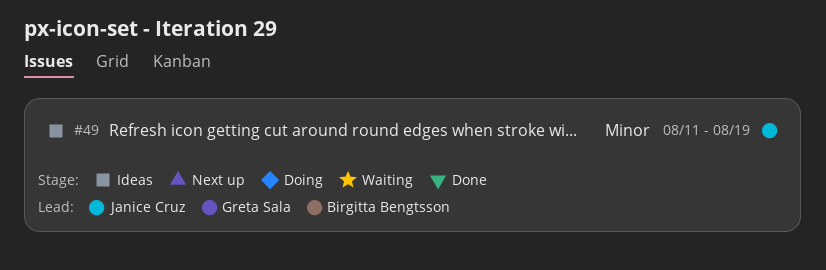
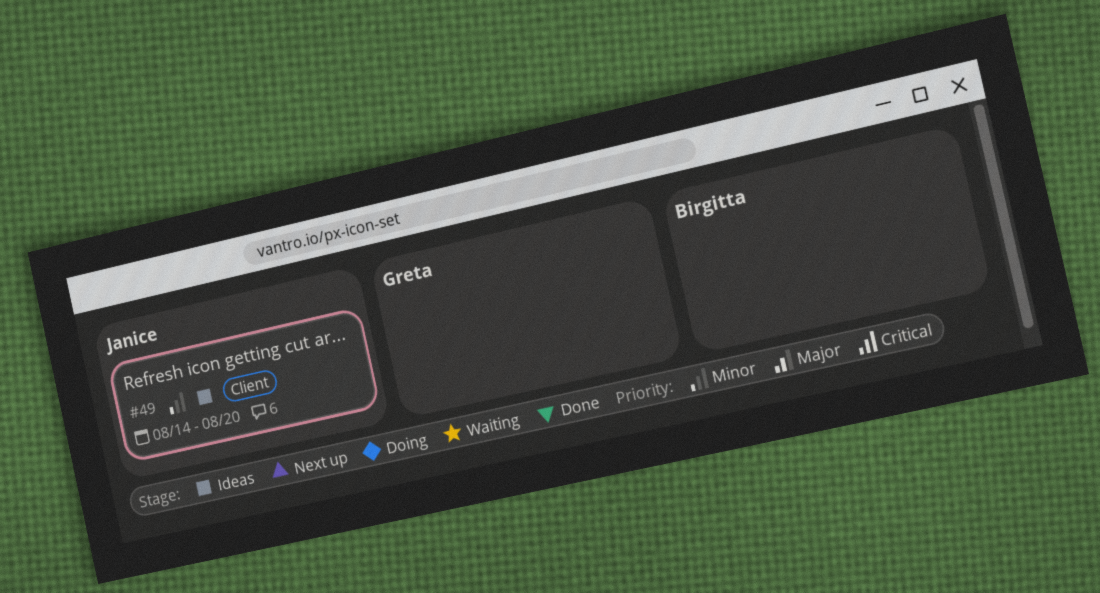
#49, start: Aug 11 -> Aug 14
#49, due: Aug 19 -> Aug 20

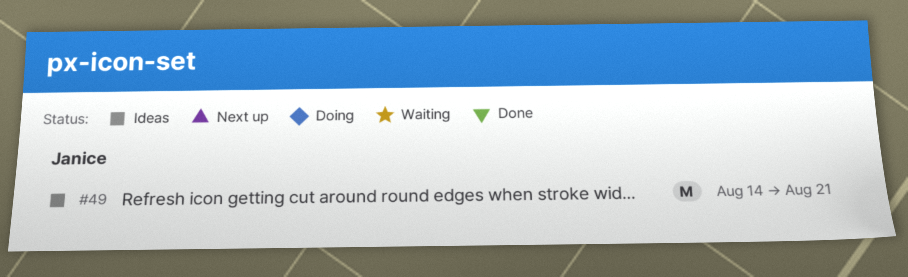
#49, due: Aug 20 -> Aug 21

